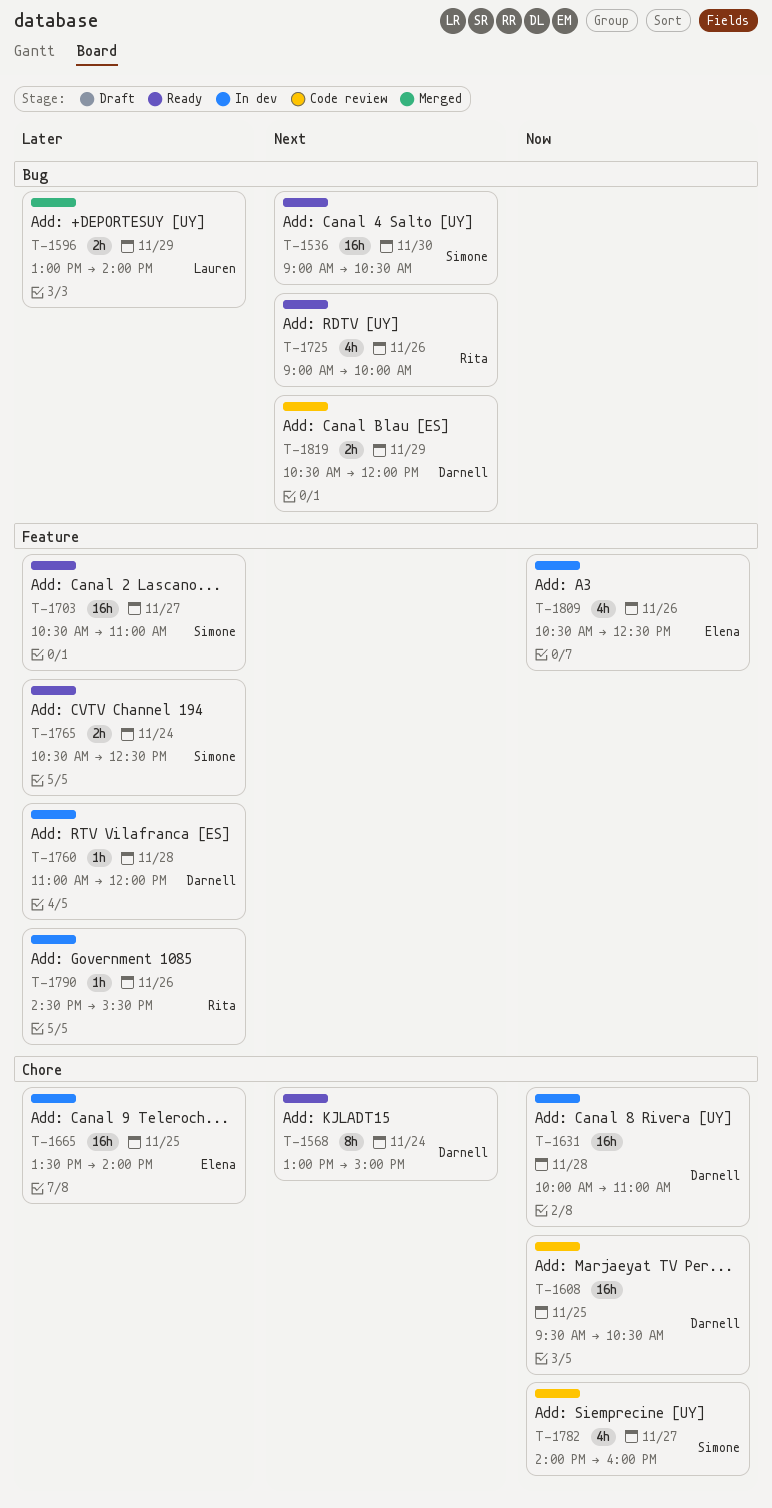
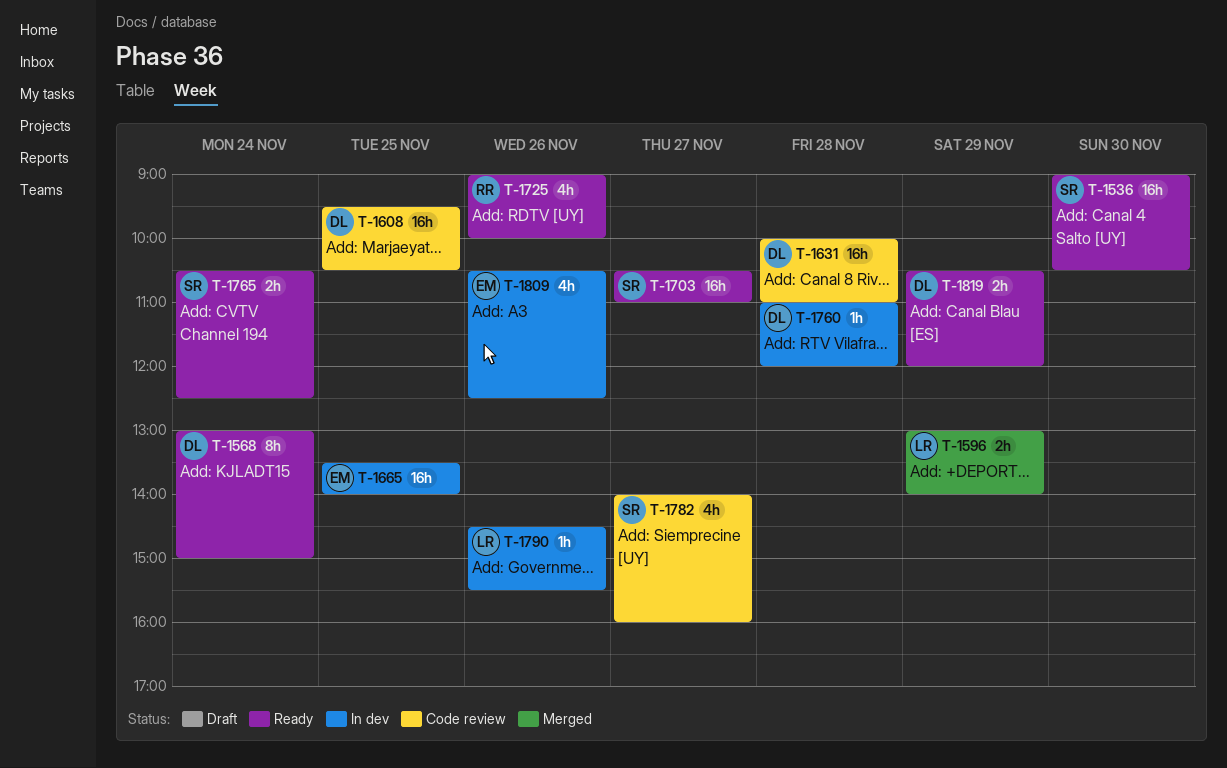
T-1631, status: In dev -> Code review
T-1790, owner: Rita -> Lauren
T-1819, status: Code review -> Ready

